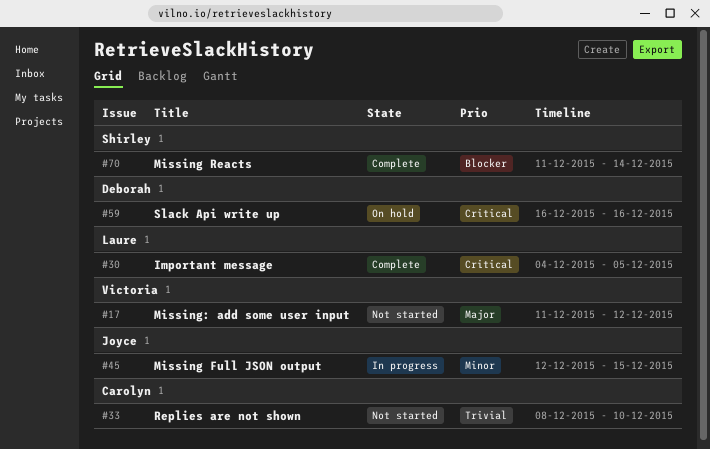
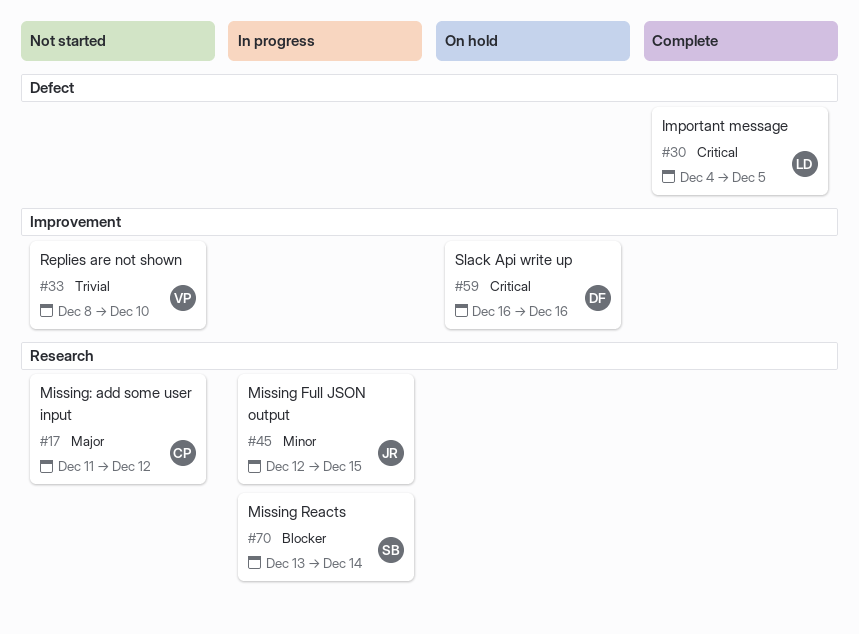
#17, owner: Victoria -> Carolyn
#33, owner: Carolyn -> Victoria
#70, status: Complete -> In progress
#70, start: Dec 11 -> Dec 13

